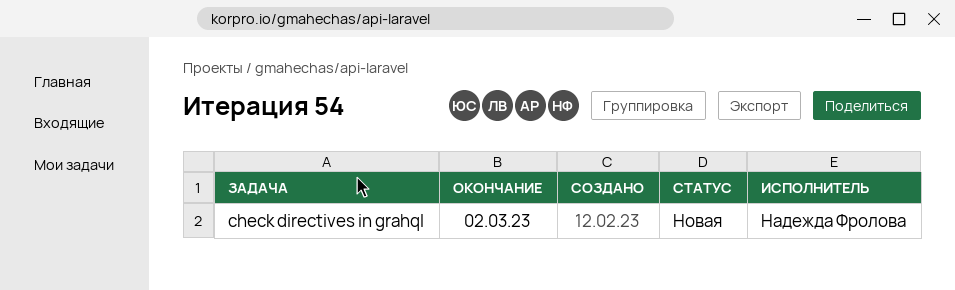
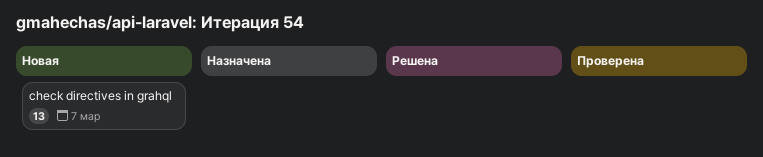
check directives in grahql, due: Mar 2 -> Mar 7

